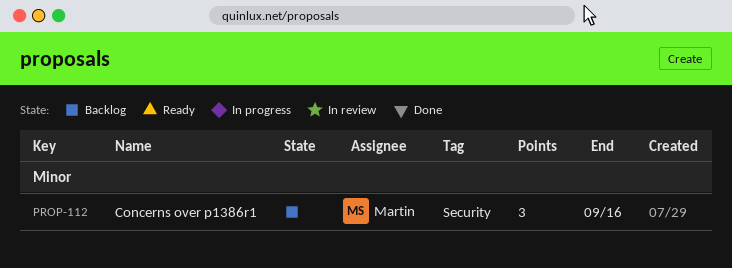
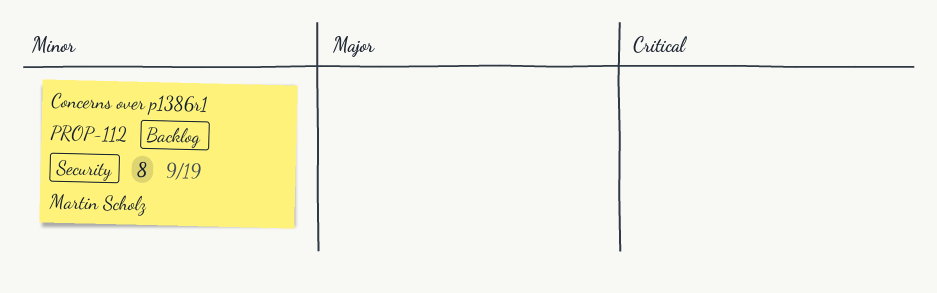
PROP-112, estimate: 3 -> 8
PROP-112, due: Sep 16 -> Sep 19

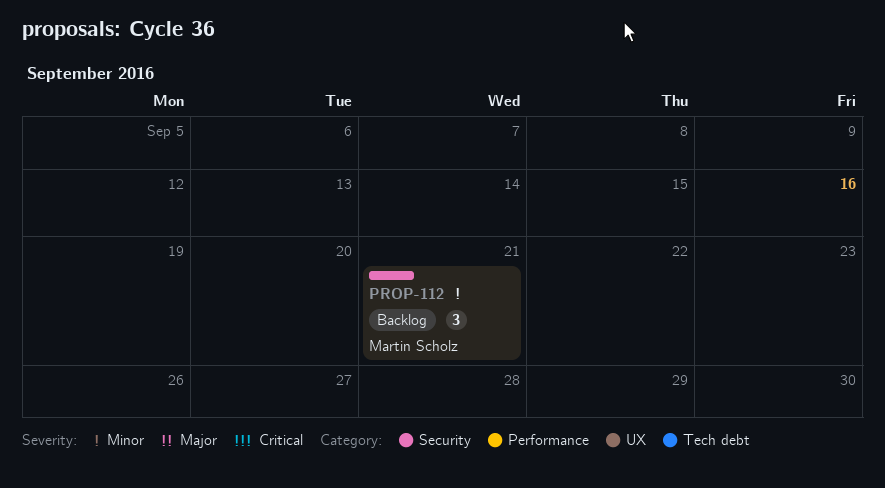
PROP-112, estimate: 8 -> 3
PROP-112, due: Sep 19 -> Sep 21

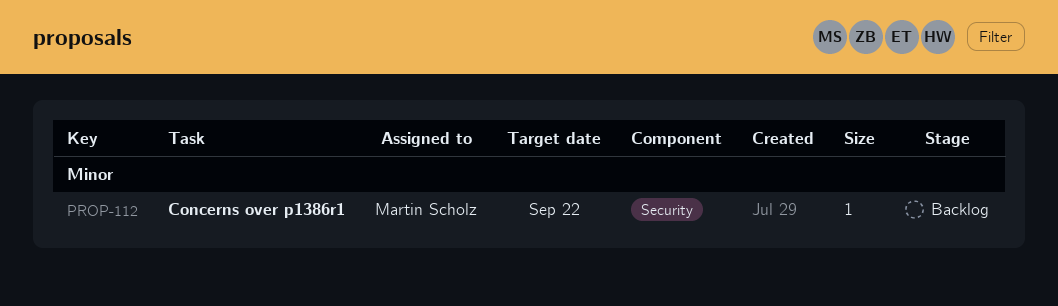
PROP-112, estimate: 3 -> 1
PROP-112, due: Sep 21 -> Sep 22

